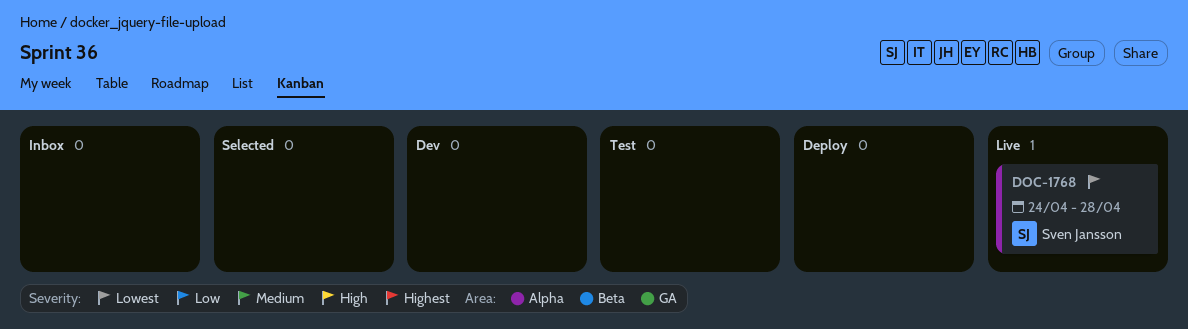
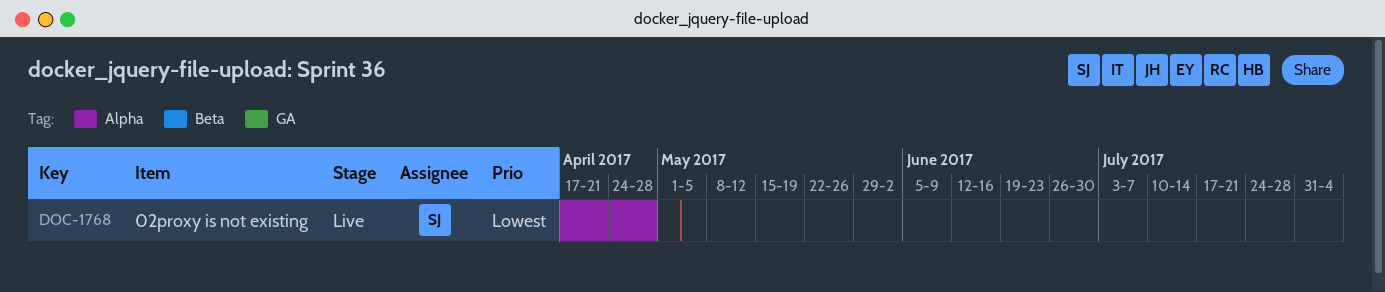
DOC-1768, start: Apr 24 -> Apr 17

